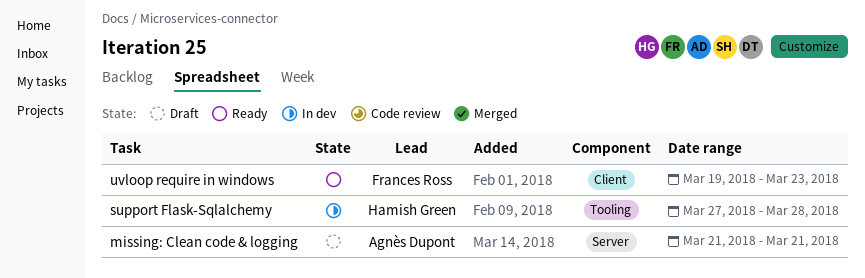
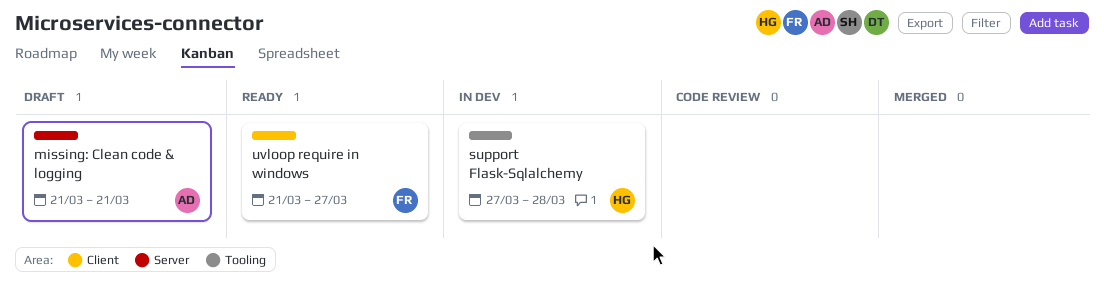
uvloop require in windows, start: Mar 19 -> Mar 21
uvloop require in windows, due: Mar 23 -> Mar 27

